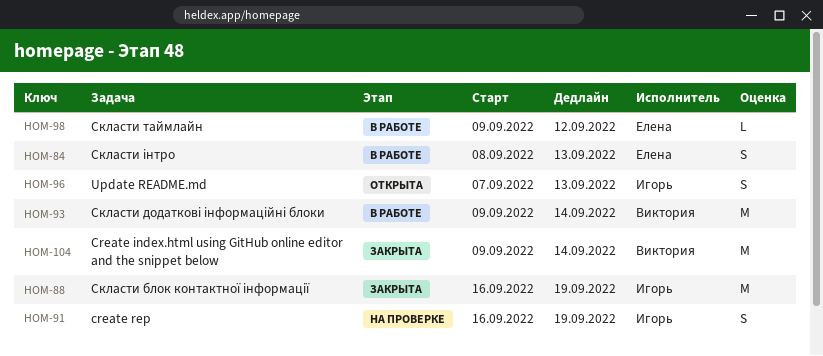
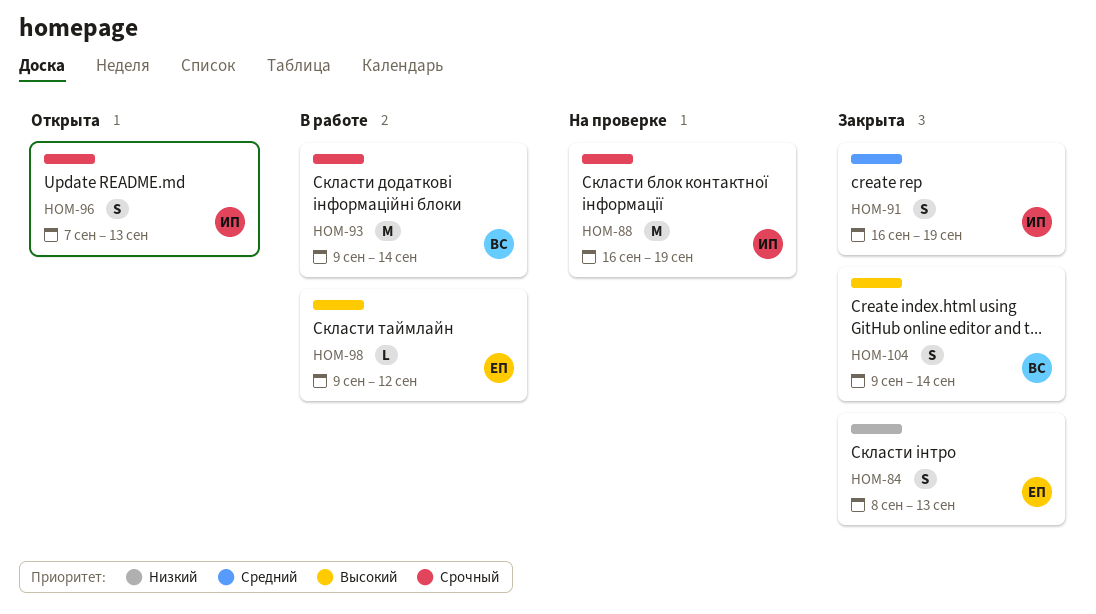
HOM-84, status: В работе -> Закрыта
HOM-88, status: Закрыта -> На проверке
HOM-91, status: На проверке -> Закрыта
HOM-104, estimate: M -> S

